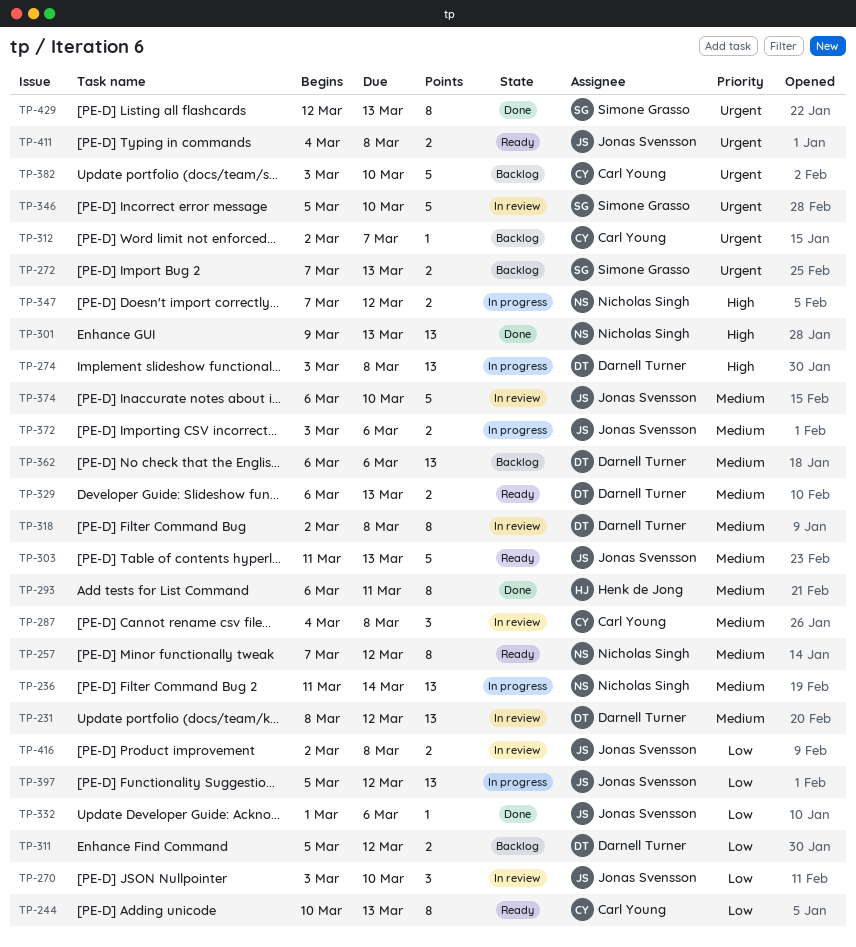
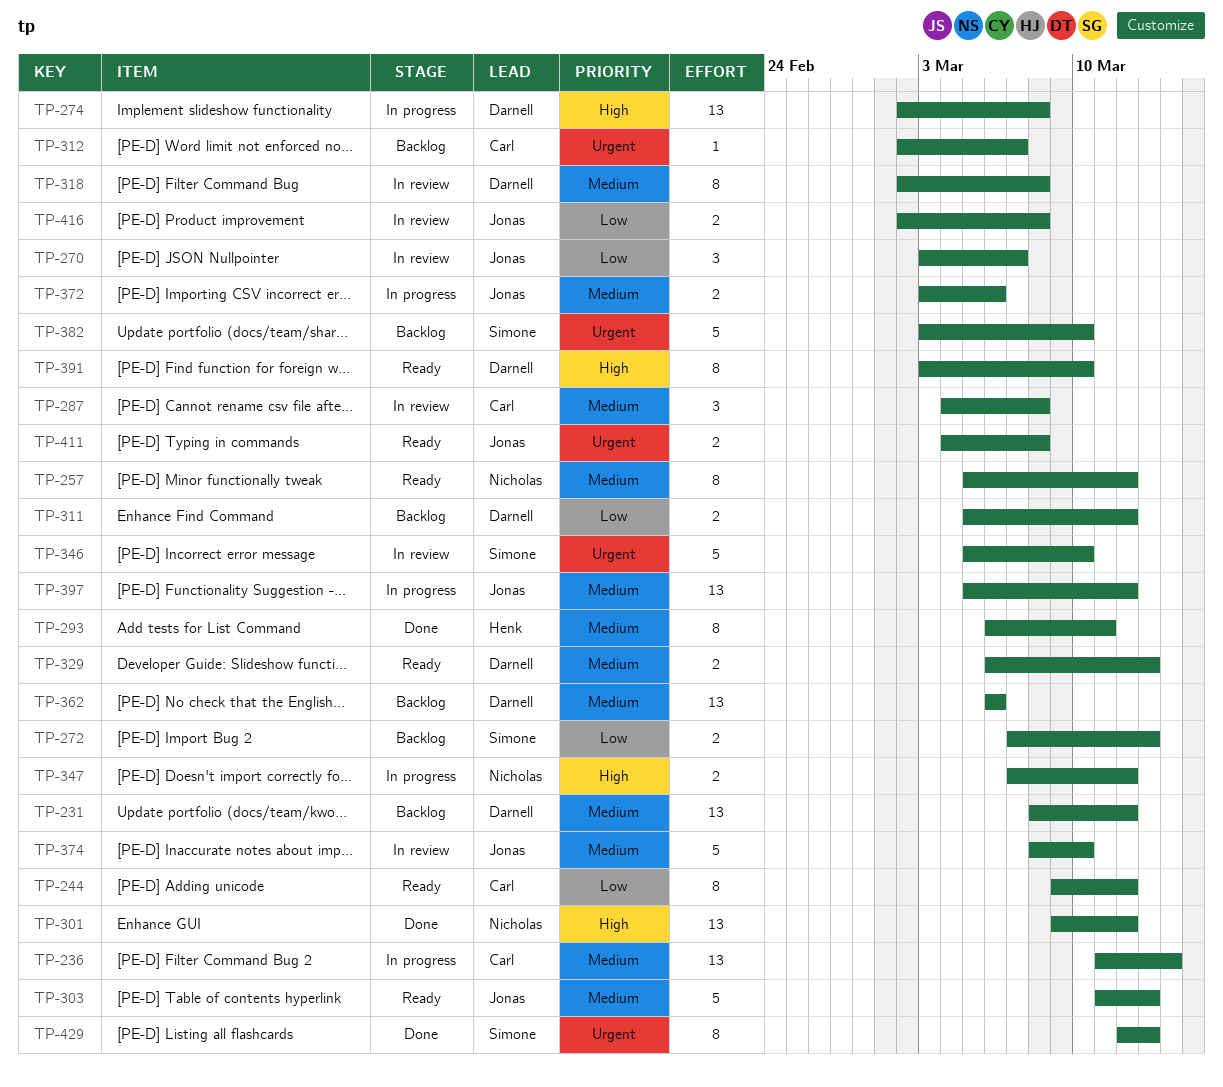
TP-231, status: In review -> Backlog
TP-236, owner: Nicholas Singh -> Carl Young
TP-244, start: Mar 10 -> Mar 9
TP-244, due: Mar 13 -> Mar 12
TP-257, start: Mar 7 -> Mar 5
TP-270, due: Mar 10 -> Mar 7
TP-272, priority: Urgent -> Low
TP-274, start: Mar 3 -> Mar 2
TP-301, due: Mar 13 -> Mar 12
TP-332: present -> none
TP-374, start: Mar 6 -> Mar 8
TP-382, owner: Carl Young -> Simone Grasso
TP-391: none -> present
TP-397, priority: Low -> Medium

